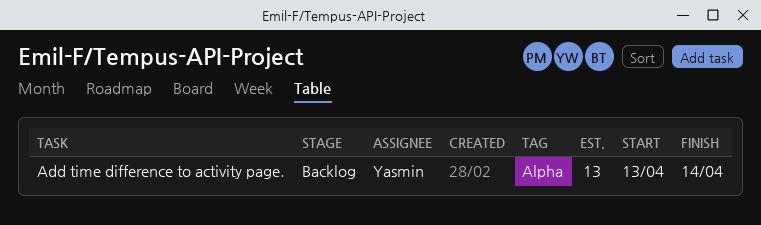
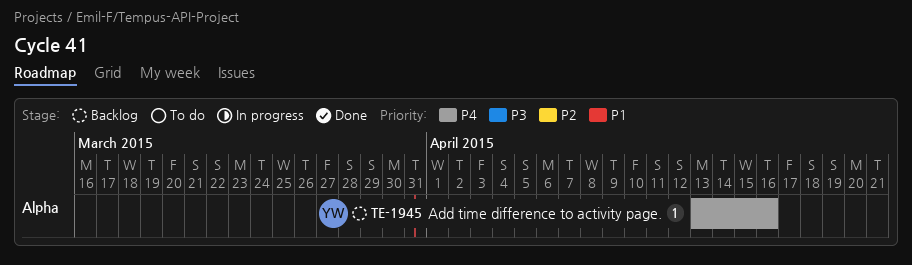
Add time difference to activity page., estimate: 13 -> 1
Add time difference to activity page., due: Apr 14 -> Apr 16

